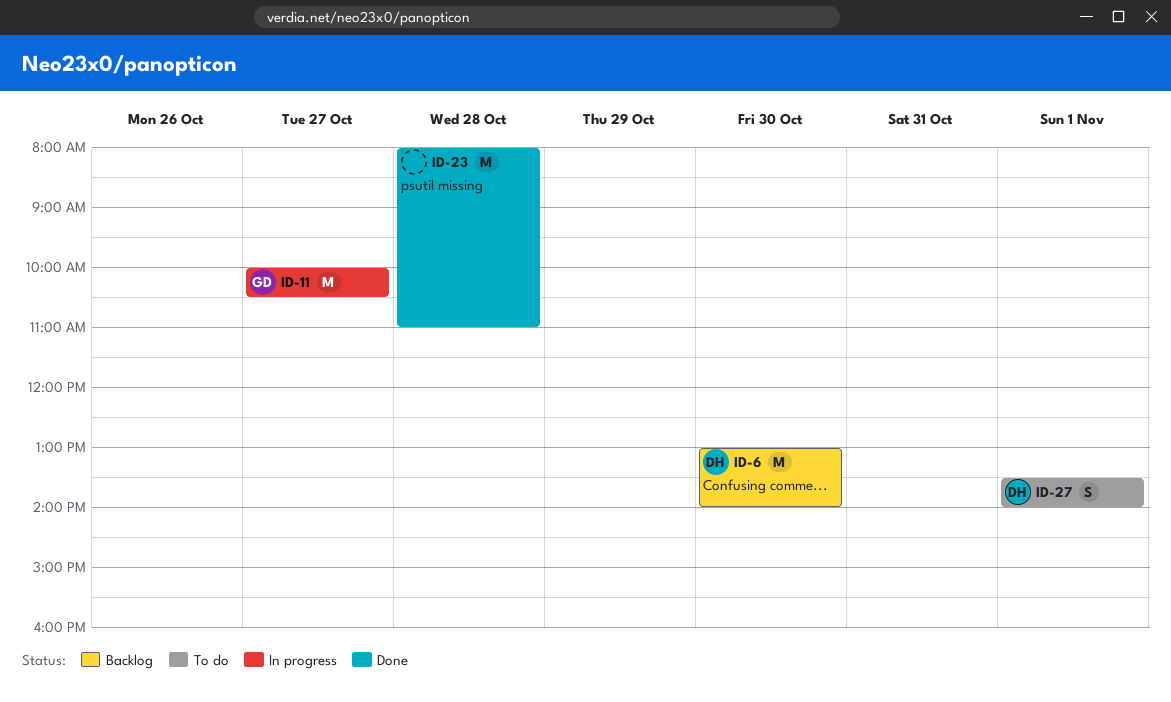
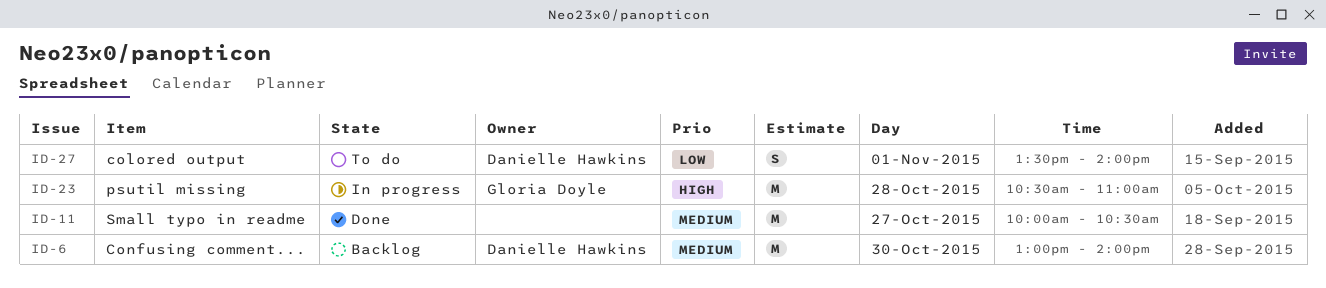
ID-11, status: In progress -> Done
ID-11, owner: Gloria Doyle -> none
ID-23, status: Done -> In progress
ID-23, owner: none -> Gloria Doyle
ID-23, begins: 08:00 -> 10:30

